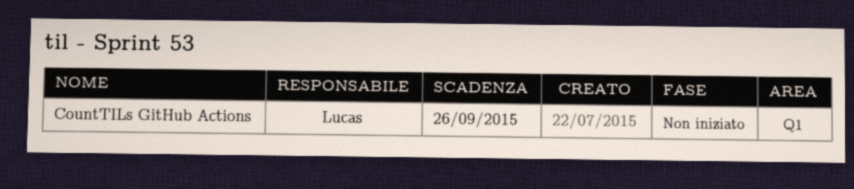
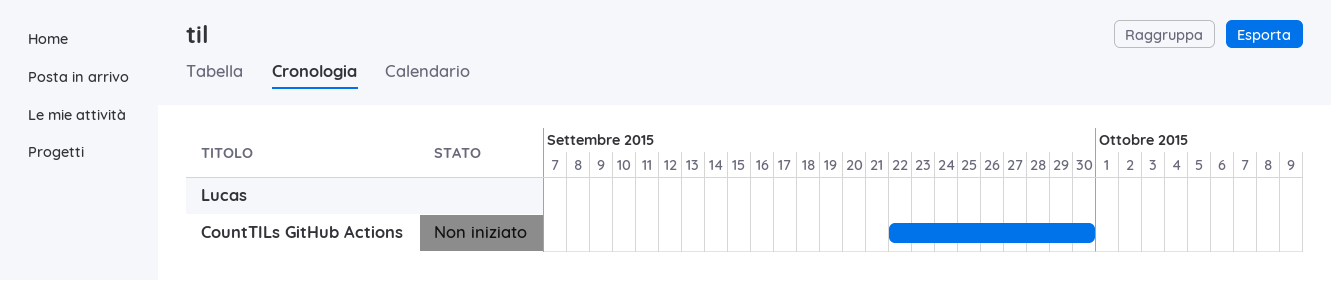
CountTILs GitHub Actions, due: Sep 26 -> Sep 30

